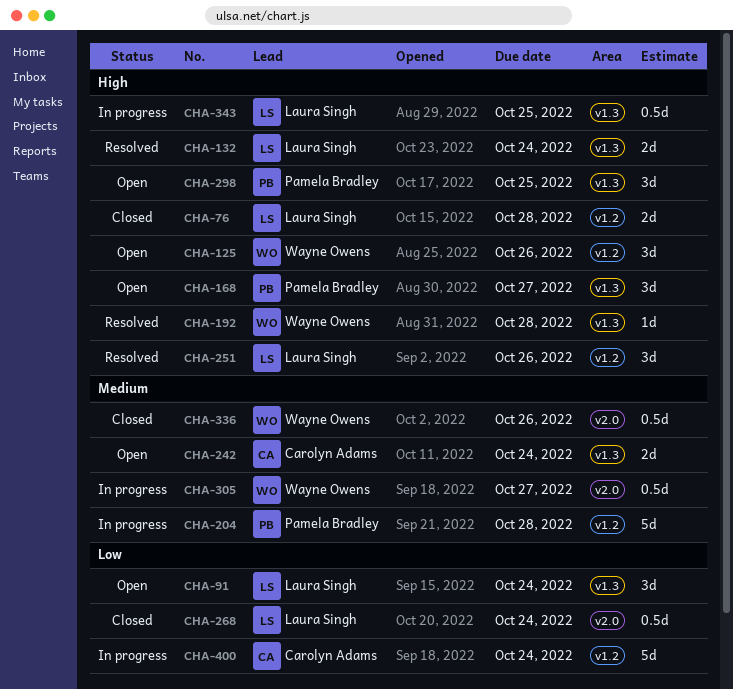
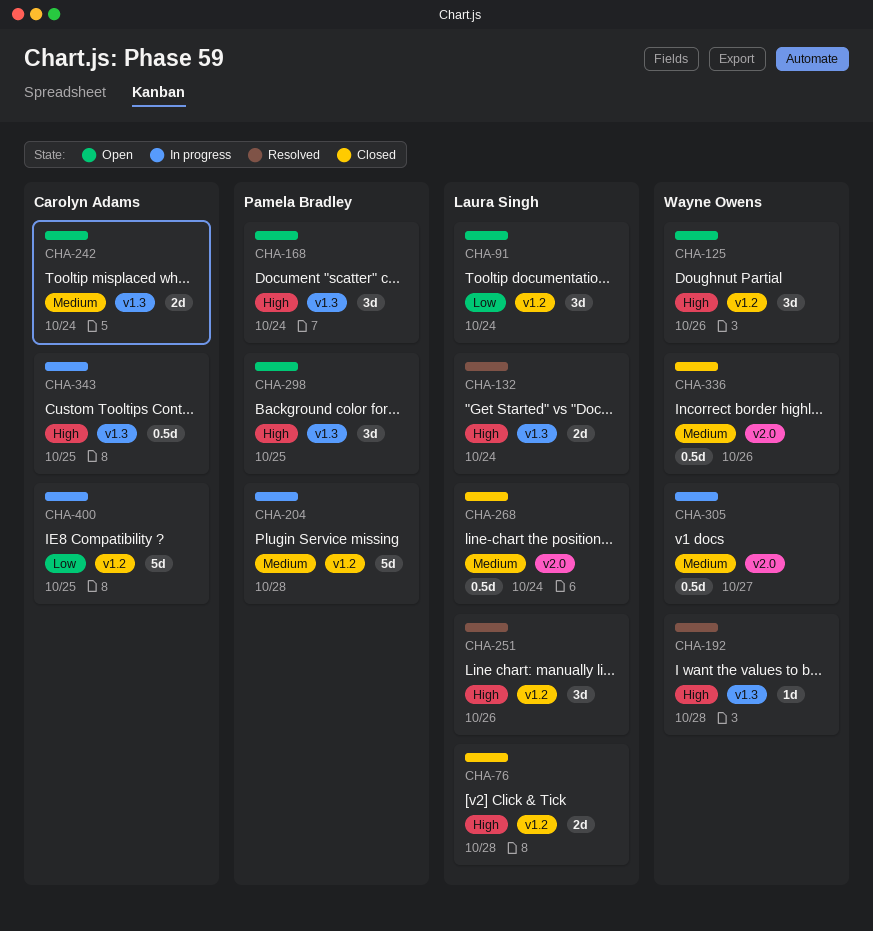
CHA-91, label: v1.3 -> v1.2
CHA-168, due: Oct 27 -> Oct 24
CHA-268, priority: Low -> Medium
CHA-343, owner: Laura Singh -> Carolyn Adams
CHA-400, due: Oct 24 -> Oct 25

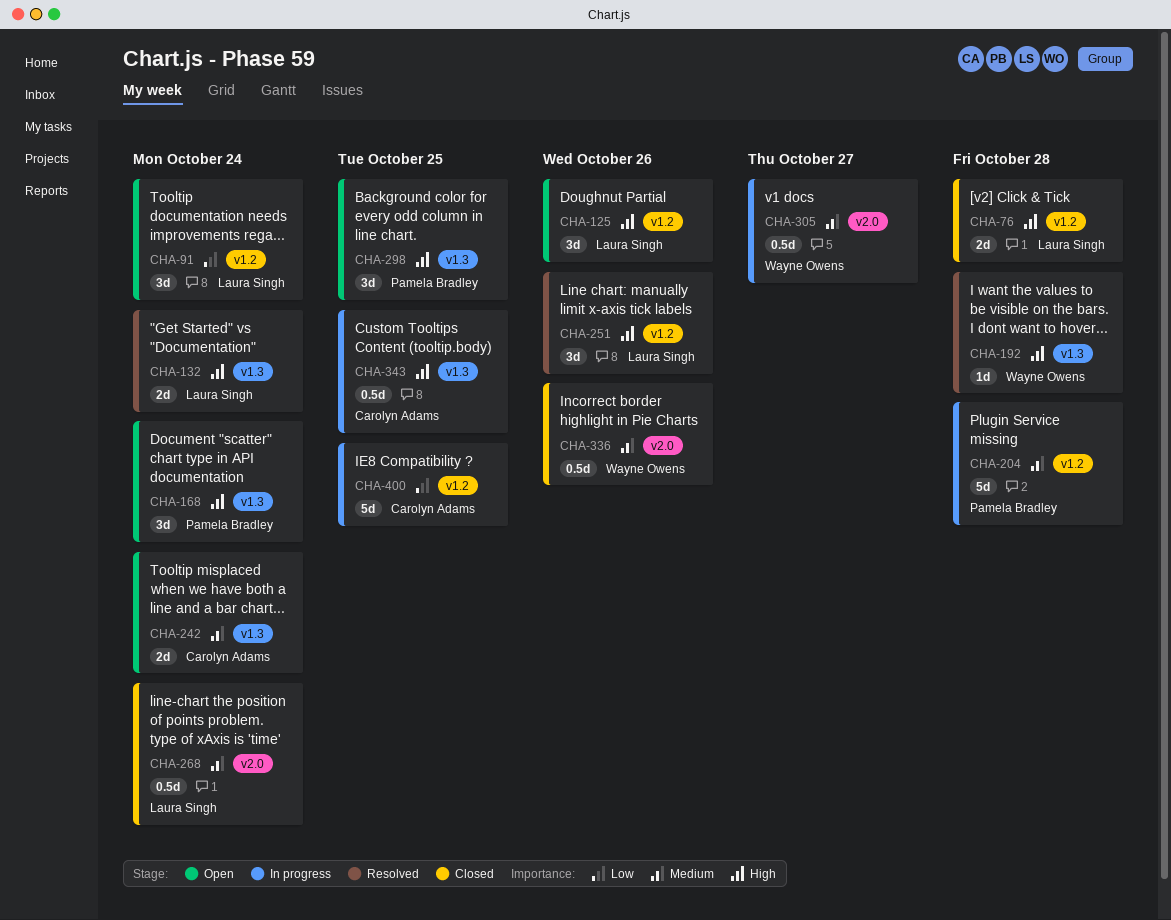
CHA-125, owner: Wayne Owens -> Laura Singh

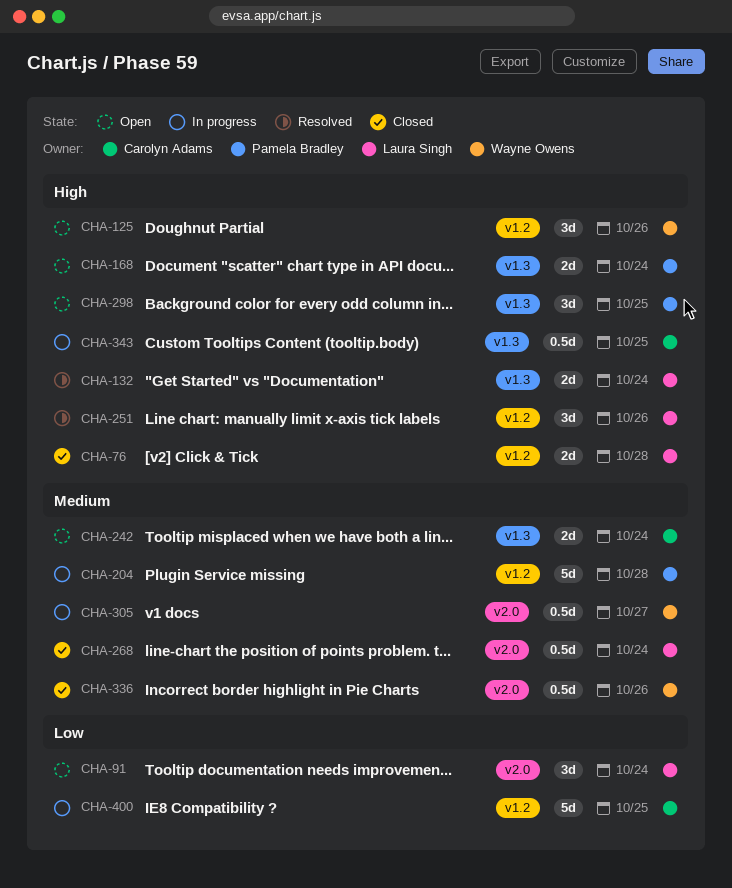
CHA-91, label: v1.2 -> v2.0
CHA-125, owner: Laura Singh -> Wayne Owens
CHA-168, estimate: 3d -> 2d
CHA-192: present -> none

